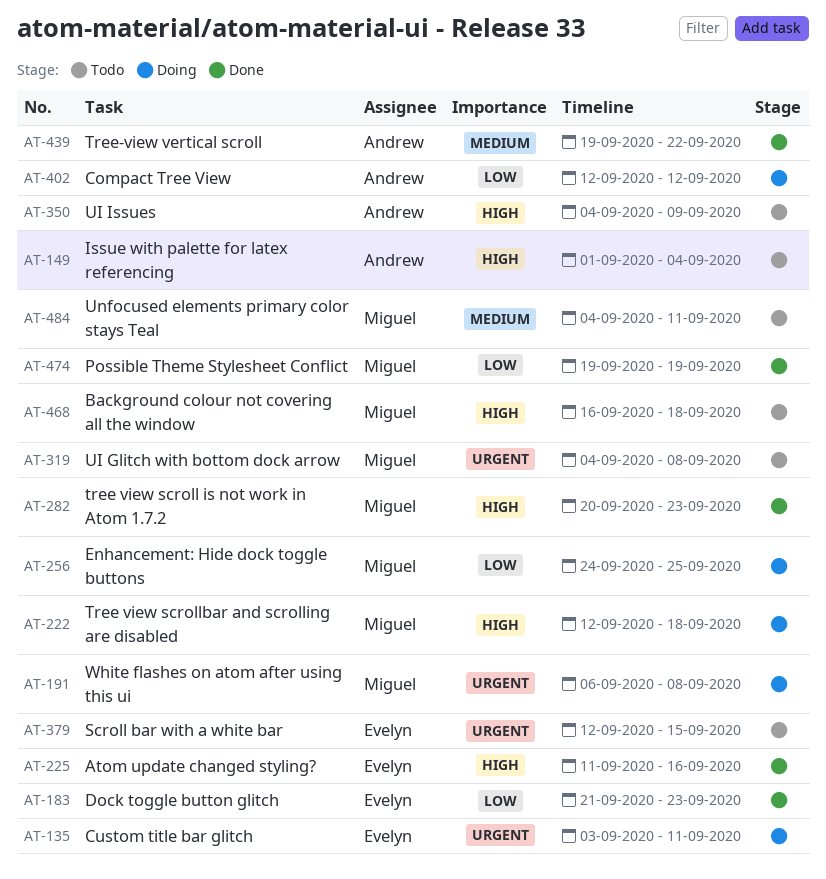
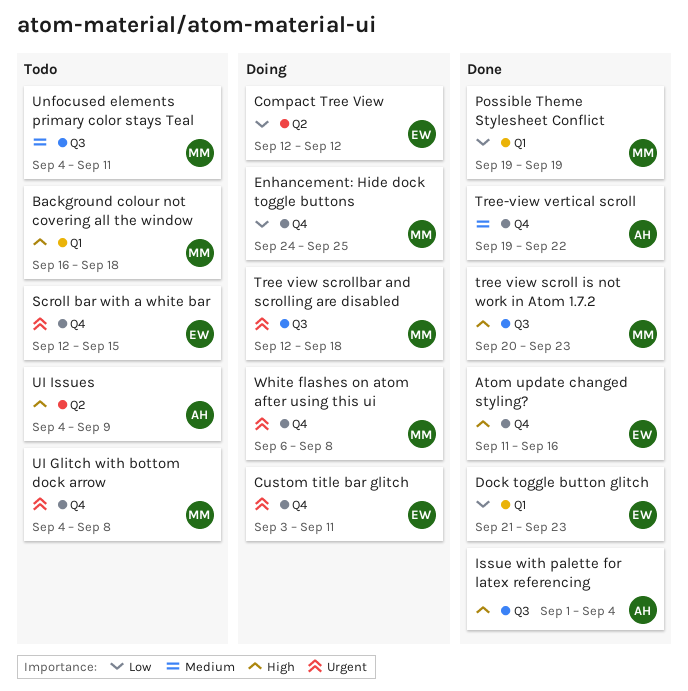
Compact Tree View, owner: Andrew -> Evelyn
Issue with palette for latex referencing, status: Todo -> Done
Tree view scrollbar and scrolling are disabled, priority: High -> Urgent

